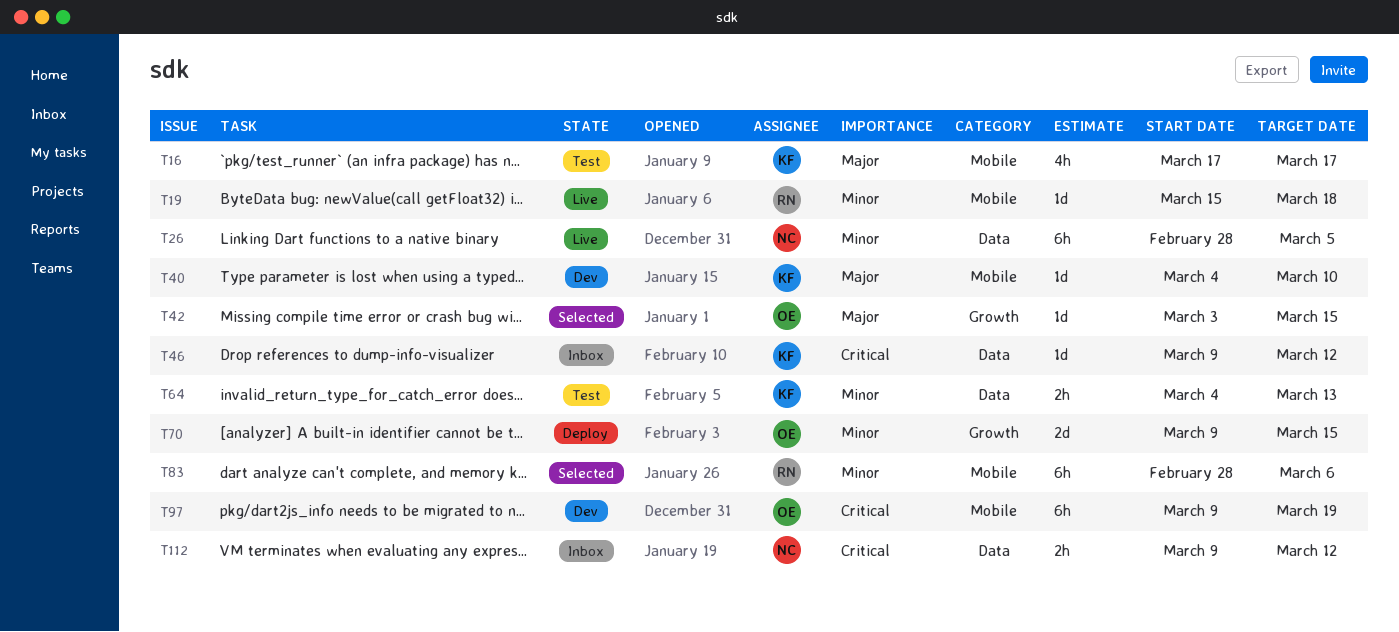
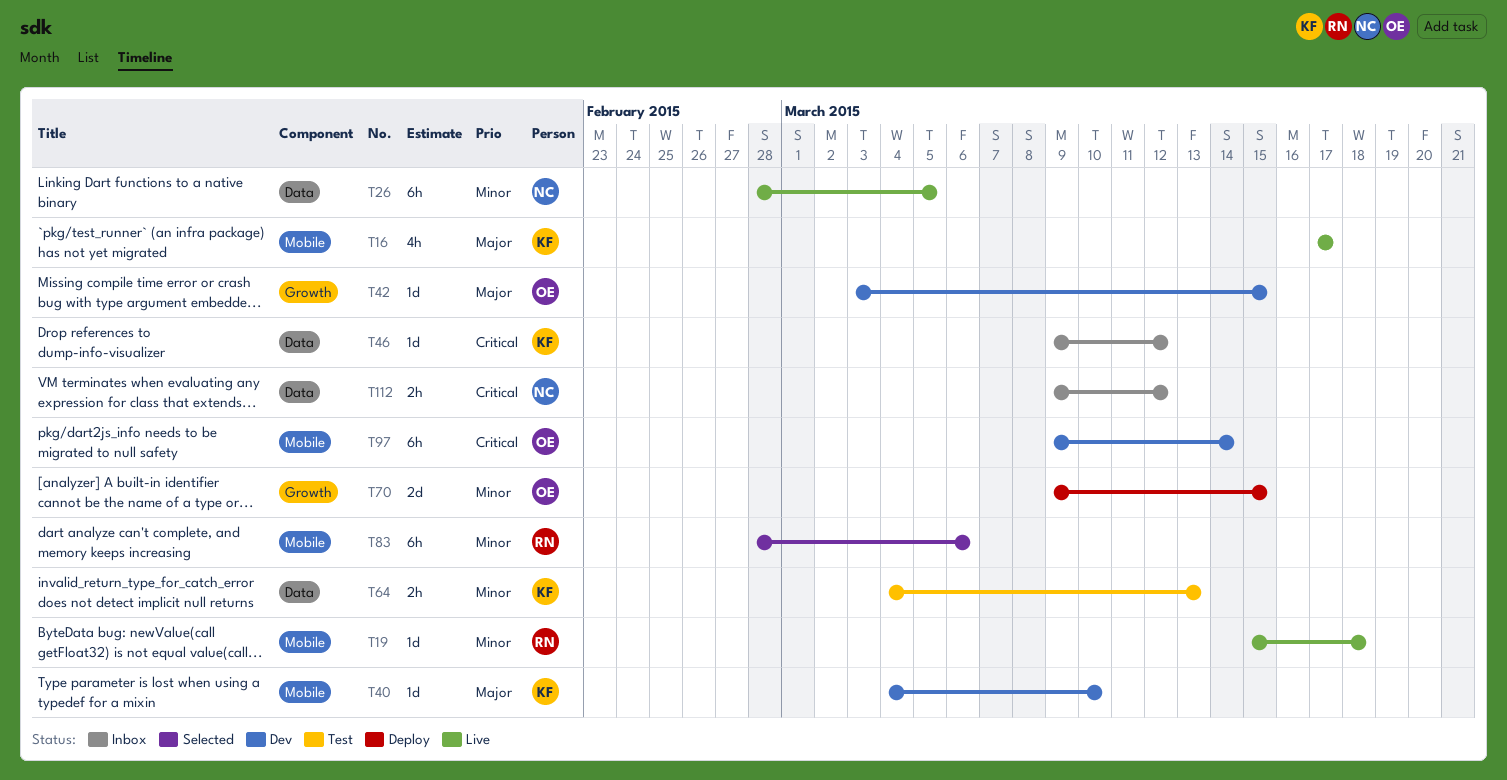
T16, status: Test -> Live
T42, status: Selected -> Dev
T97, due: Mar 19 -> Mar 14

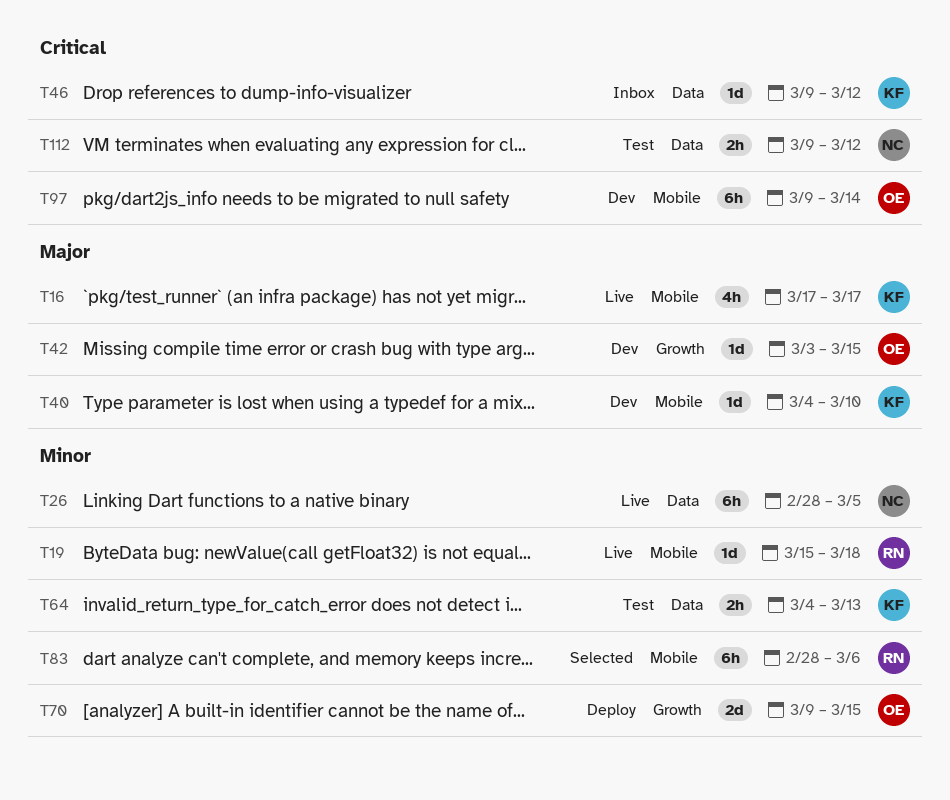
T112, status: Inbox -> Test

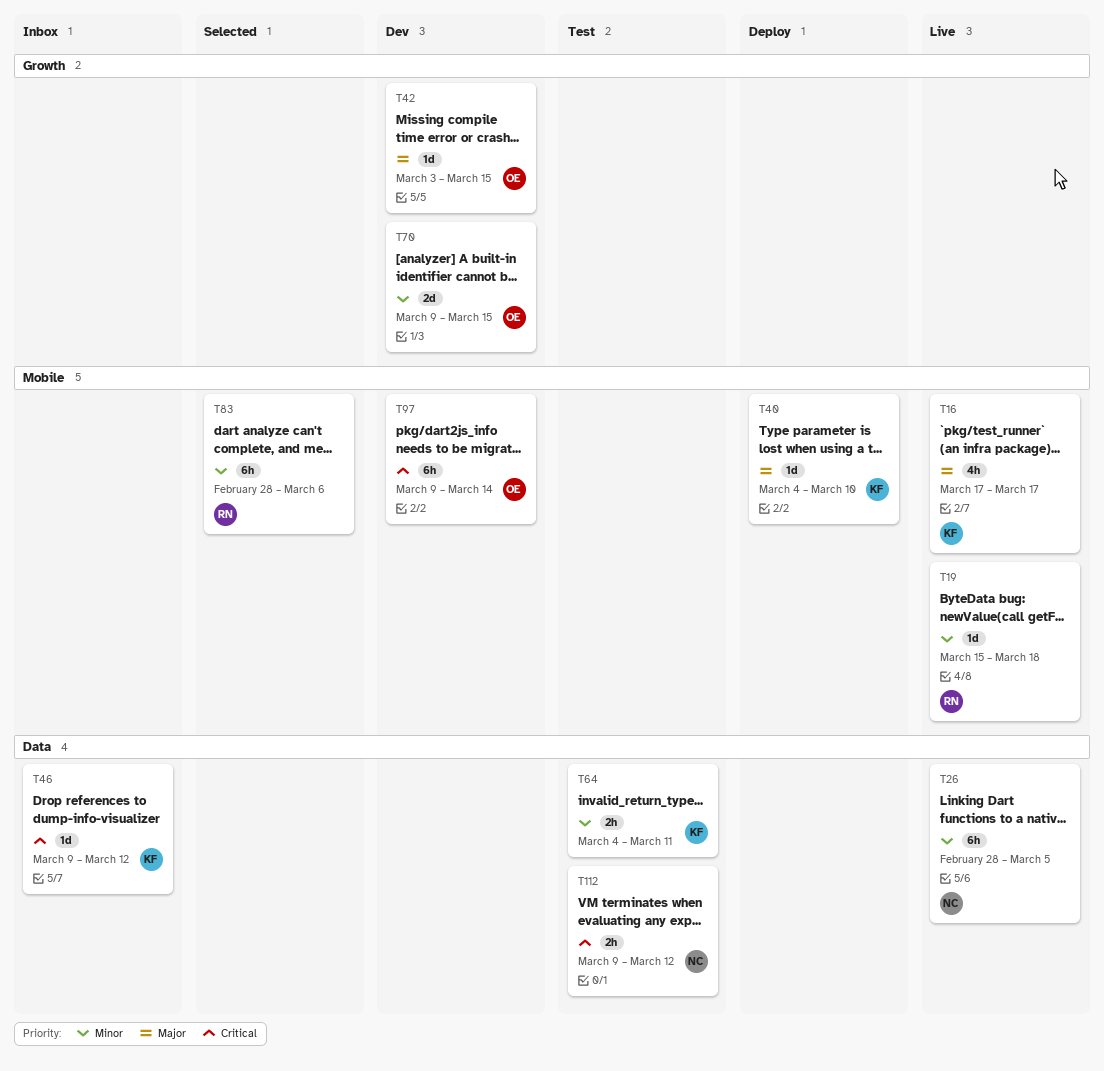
T40, status: Dev -> Deploy
T64, due: Mar 13 -> Mar 11
T70, status: Deploy -> Dev

